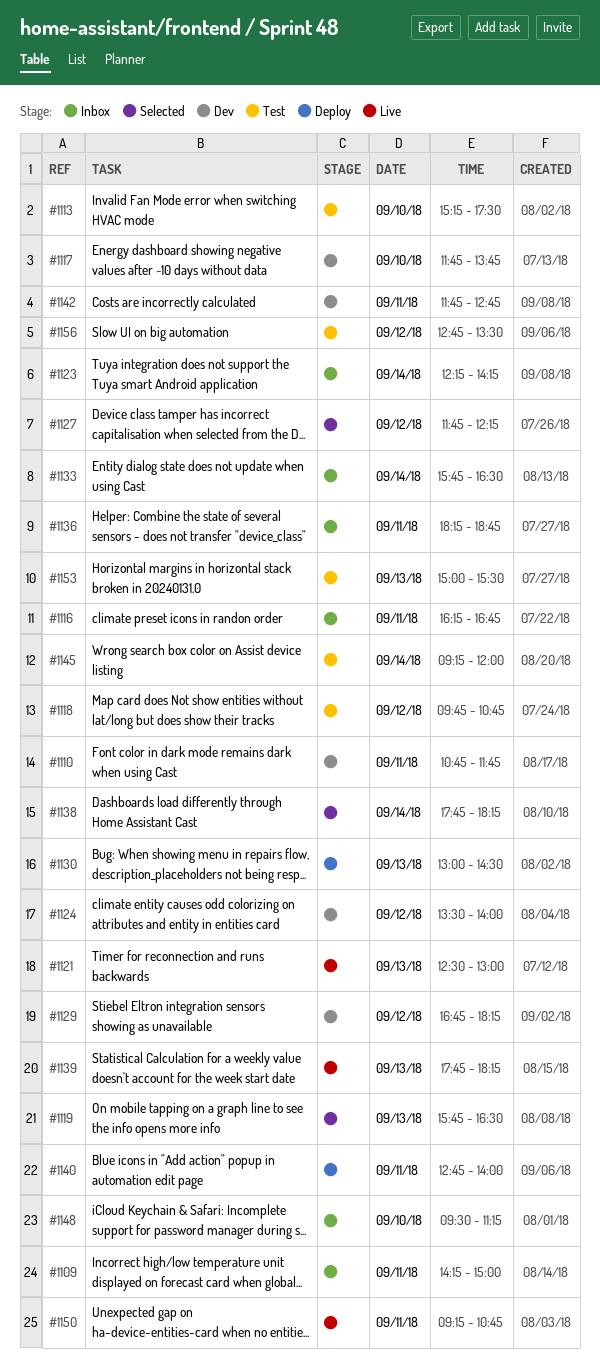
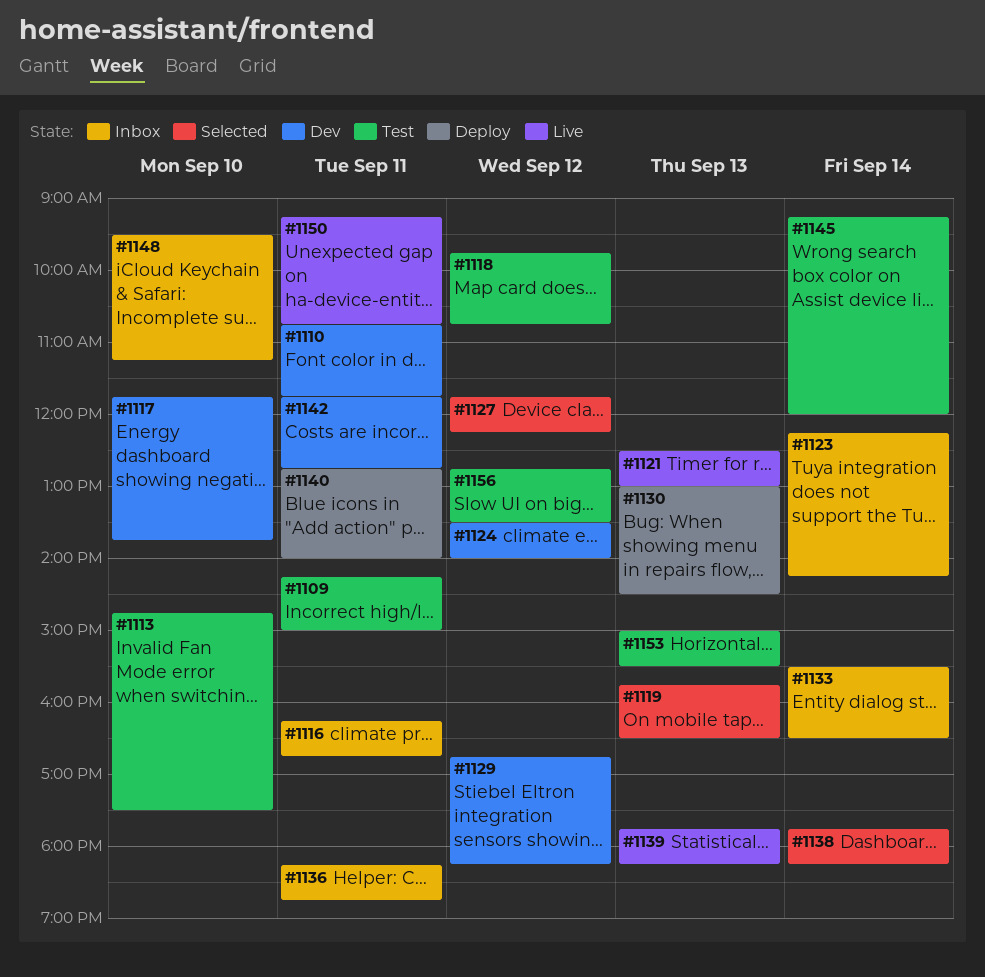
#1109, status: Inbox -> Test
#1113, begins: 15:15 -> 14:45
#1133, begins: 15:45 -> 15:30

